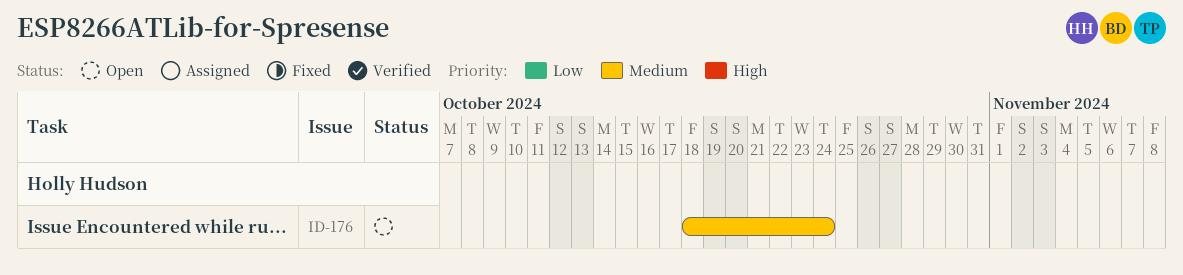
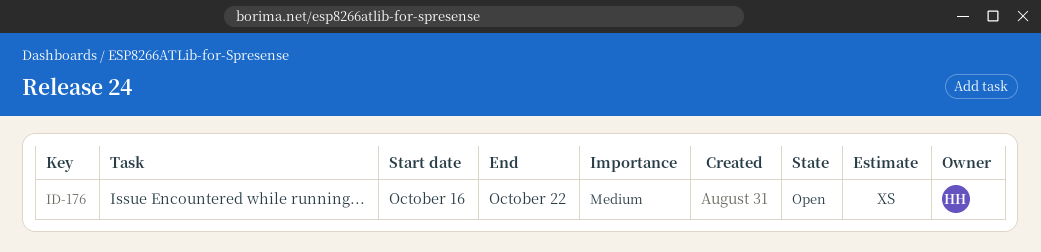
ID-176, start: Oct 18 -> Oct 16
ID-176, due: Oct 24 -> Oct 22

